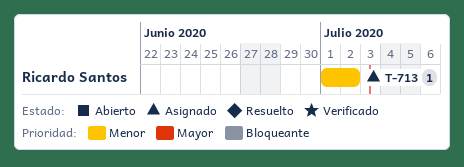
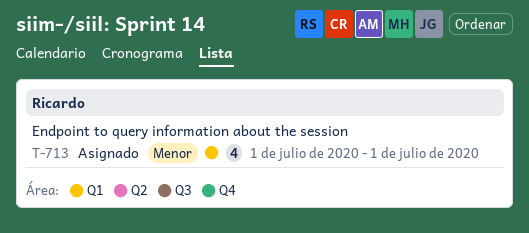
T-713, estimate: 1 -> 4
T-713, due: Jul 2 -> Jul 1

